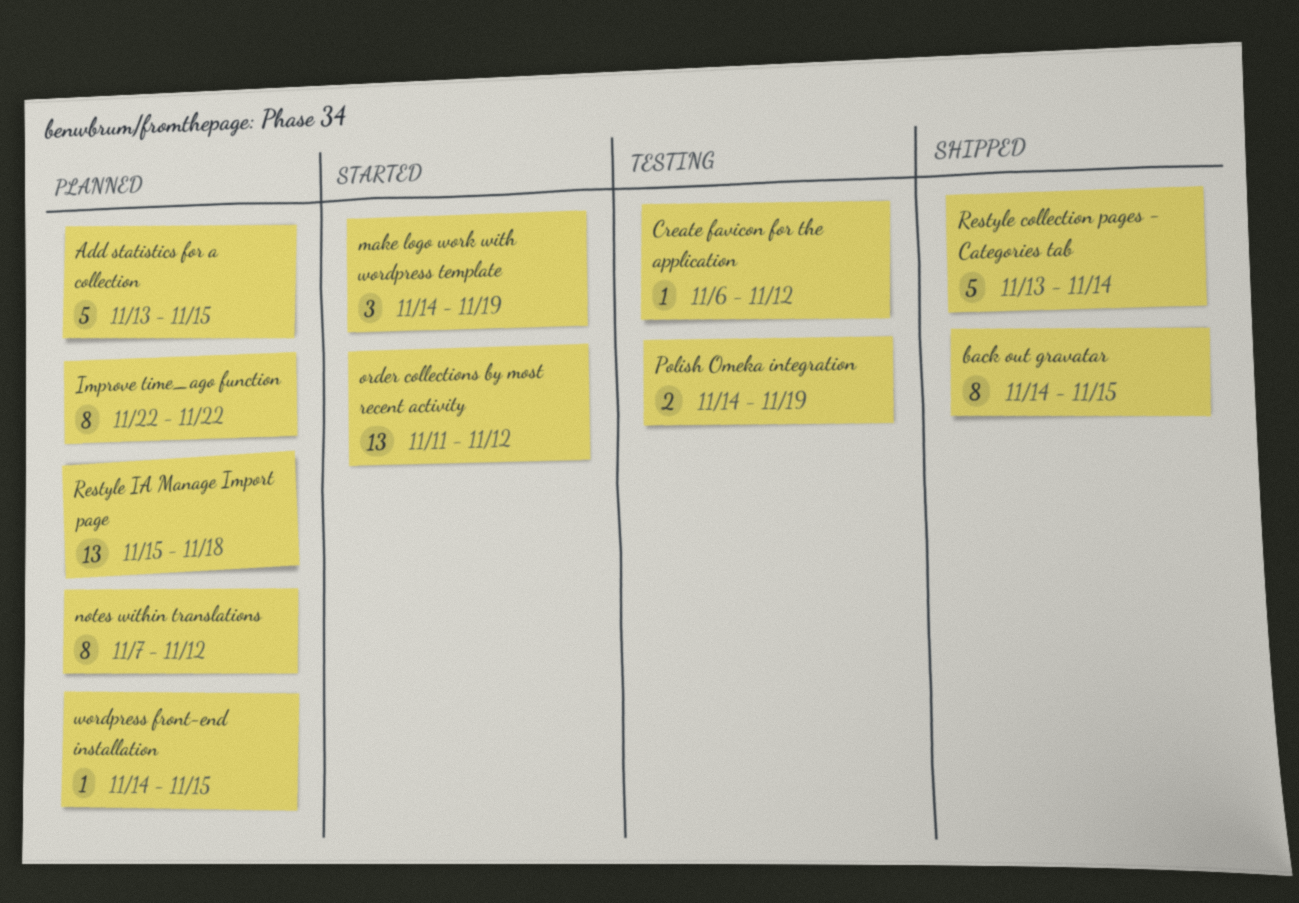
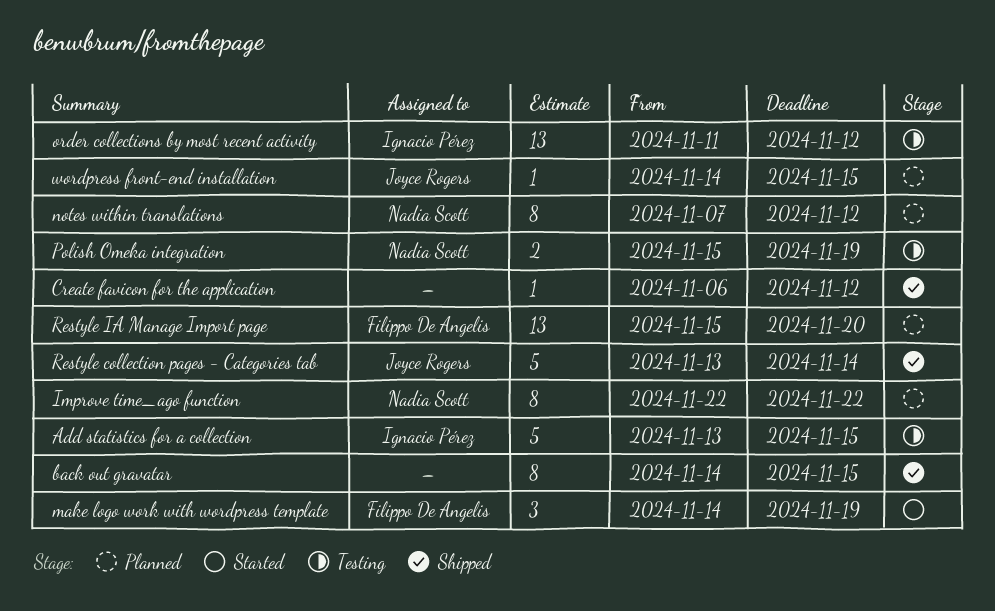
Add statistics for a collection, status: Planned -> Testing
Create favicon for the application, status: Testing -> Shipped
order collections by most recent activity, status: Started -> Testing
Polish Omeka integration, start: Nov 14 -> Nov 15
Restyle IA Manage Import page, due: Nov 18 -> Nov 20

